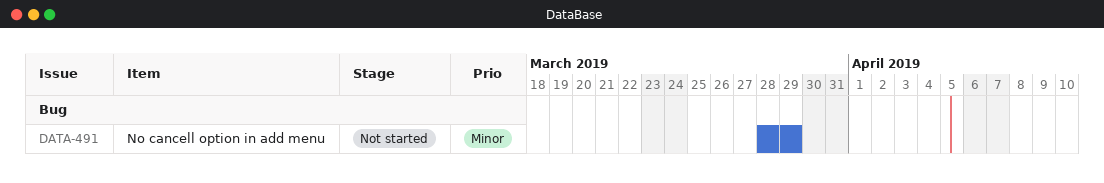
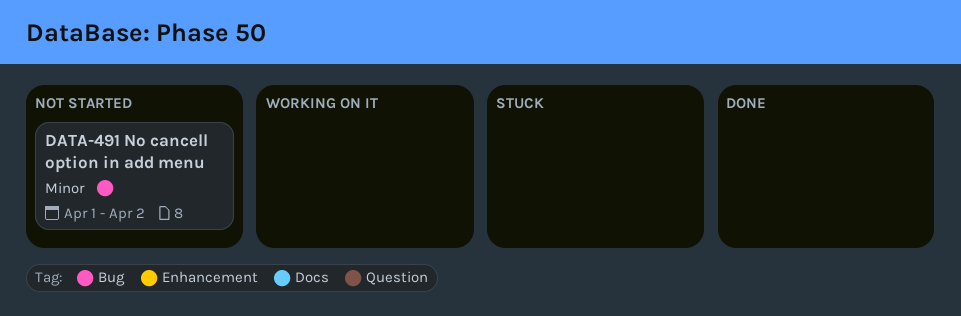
DATA-491, start: Mar 28 -> Apr 1
DATA-491, due: Mar 29 -> Apr 2

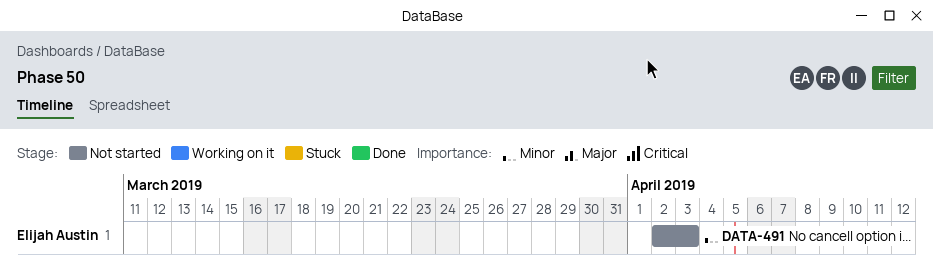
DATA-491, start: Apr 1 -> Apr 2
DATA-491, due: Apr 2 -> Apr 3

